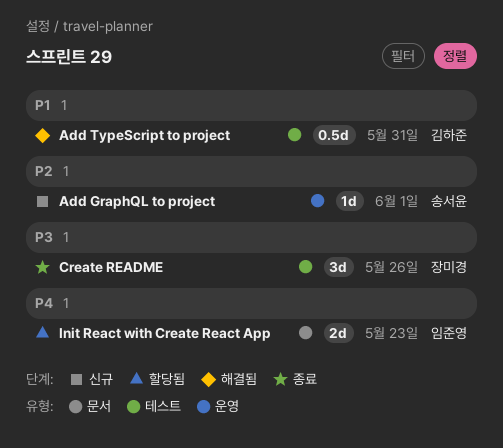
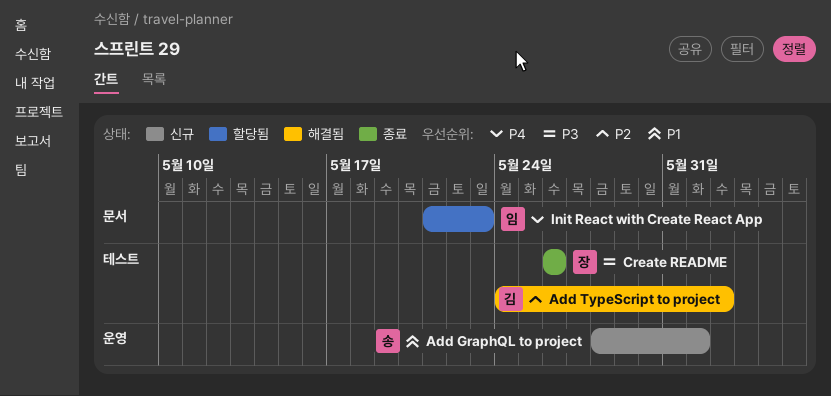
Add GraphQL to project, priority: P2 -> P1
Add TypeScript to project, priority: P1 -> P2
Add TypeScript to project, due: May 31 -> Jun 2

